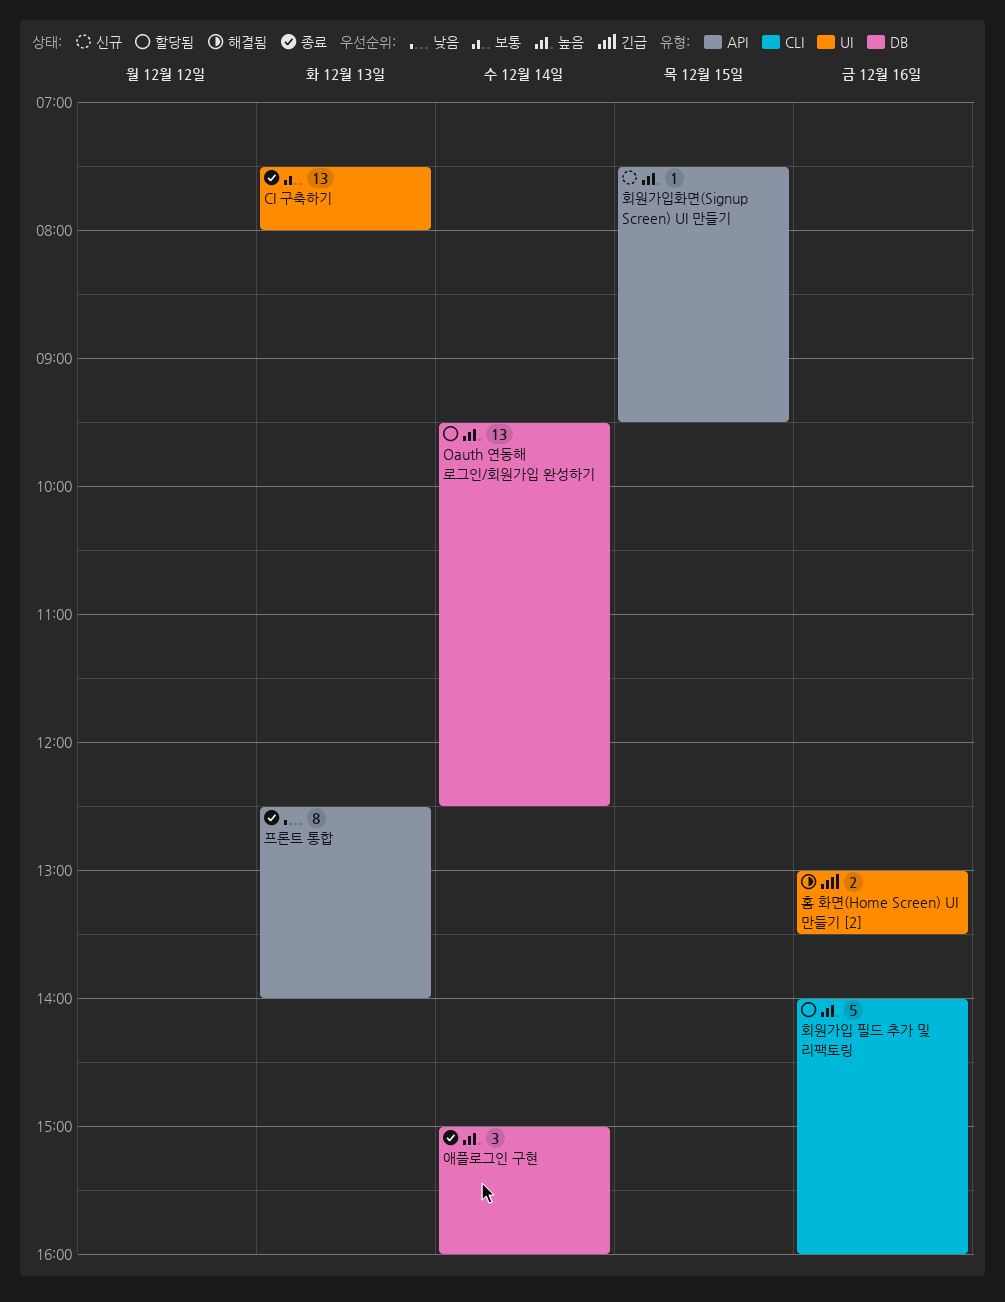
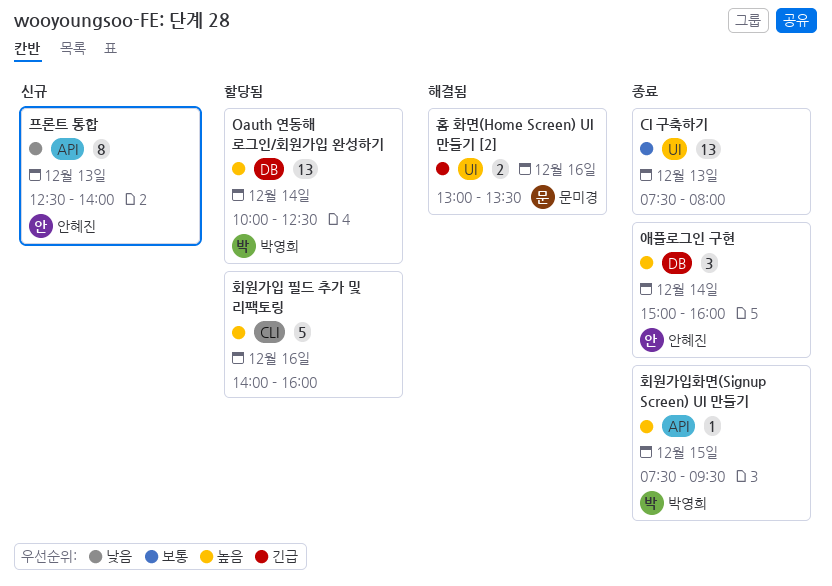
Oauth 연동해 로그인/회원가입 완성하기, begins: 09:30 -> 10:00
프론트 통합, status: 종료 -> 신규
회원가입화면(Signup Screen) UI 만들기, status: 신규 -> 종료

